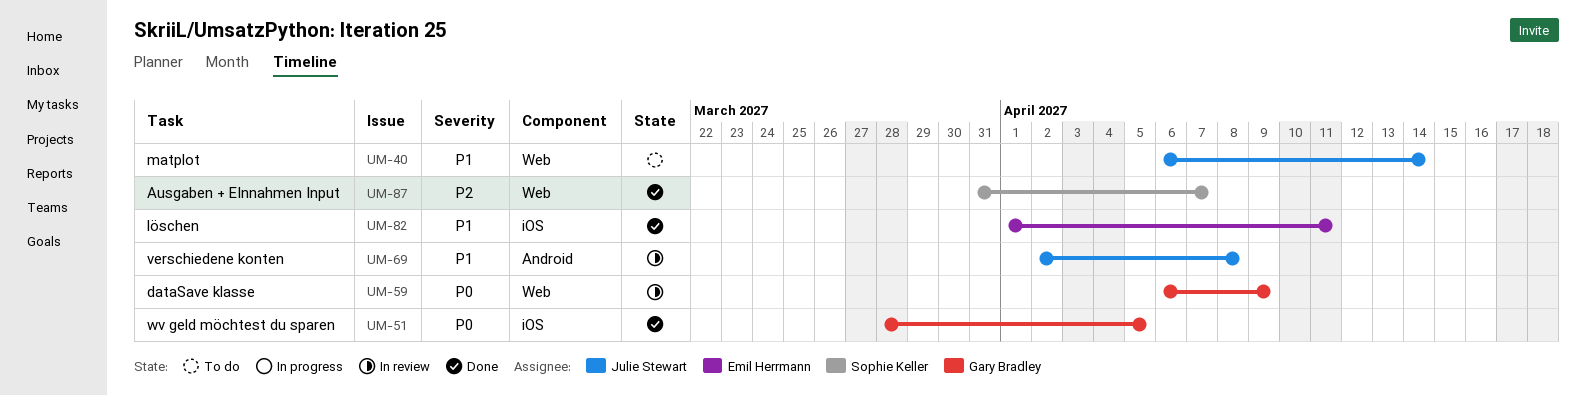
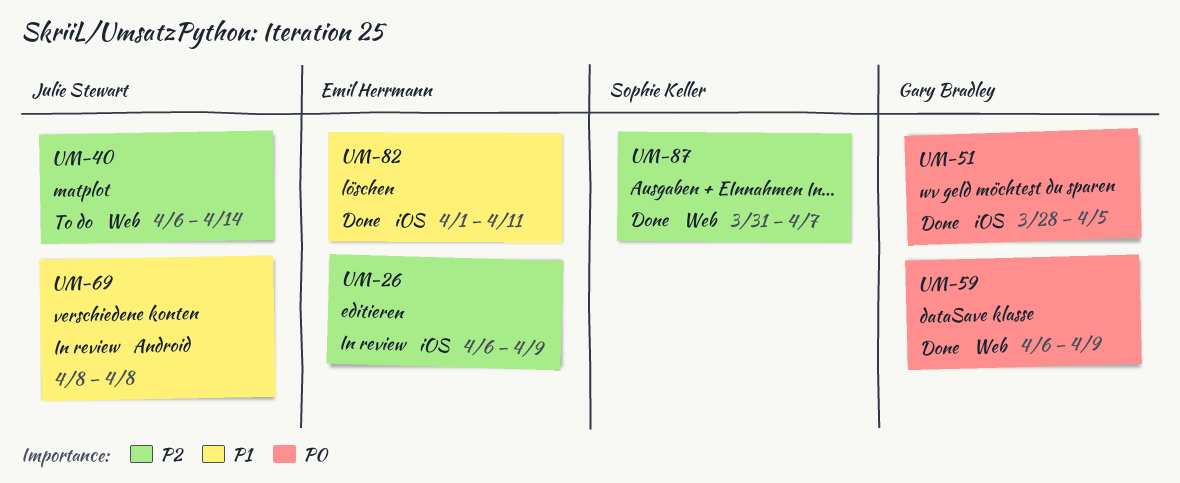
UM-26: none -> present
UM-40, priority: P1 -> P2
UM-59, status: In review -> Done
UM-69, start: Apr 2 -> Apr 8

